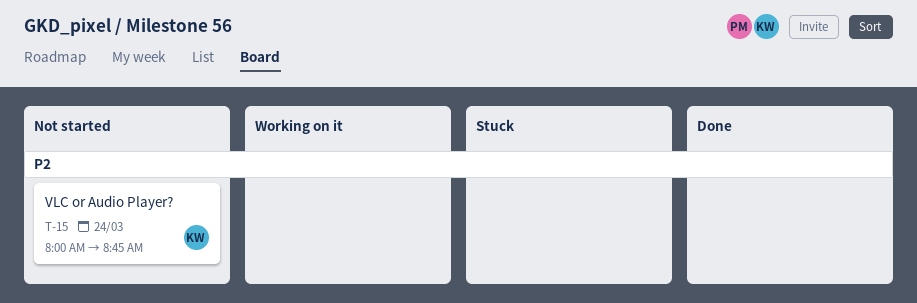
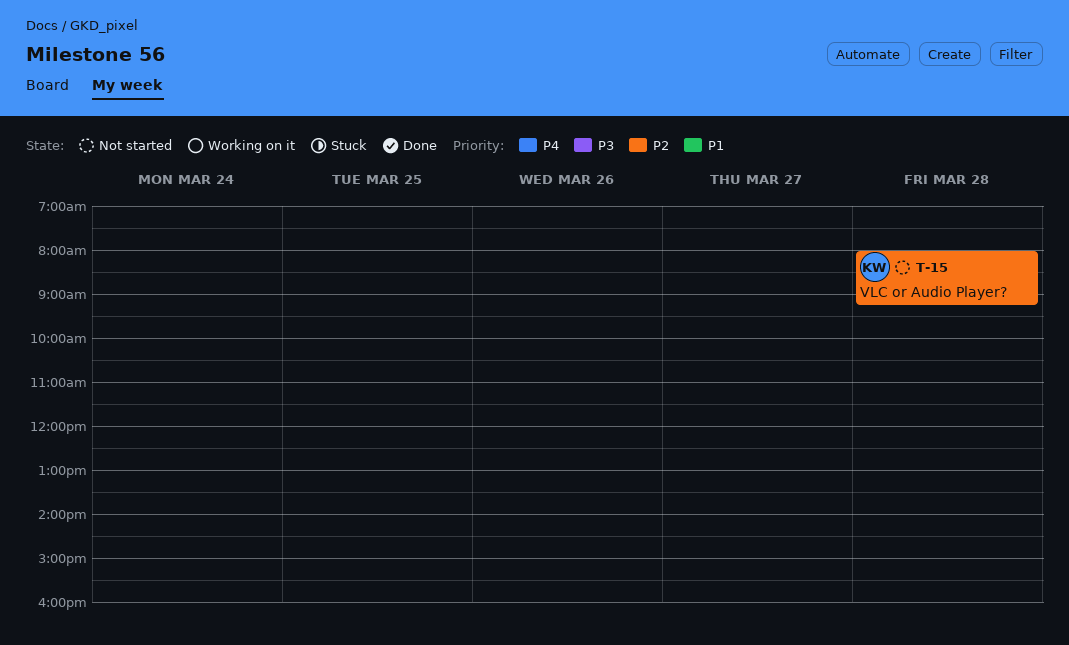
T-15, day: Mar 24 -> Mar 28
T-15, ends: 08:45 -> 09:15

